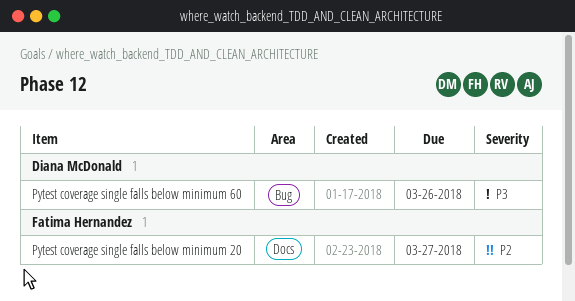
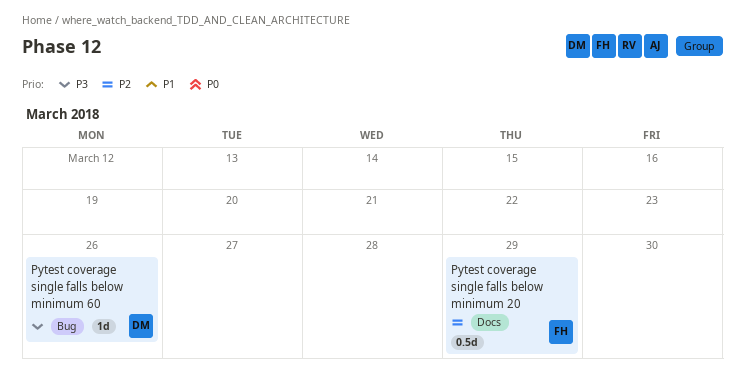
Pytest coverage single falls below minimum 20, due: Mar 27 -> Mar 29

